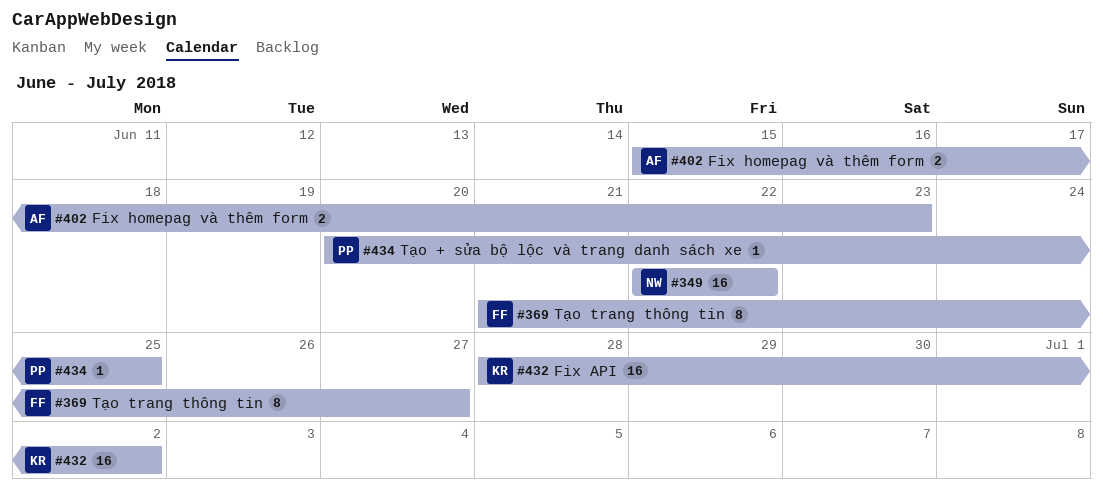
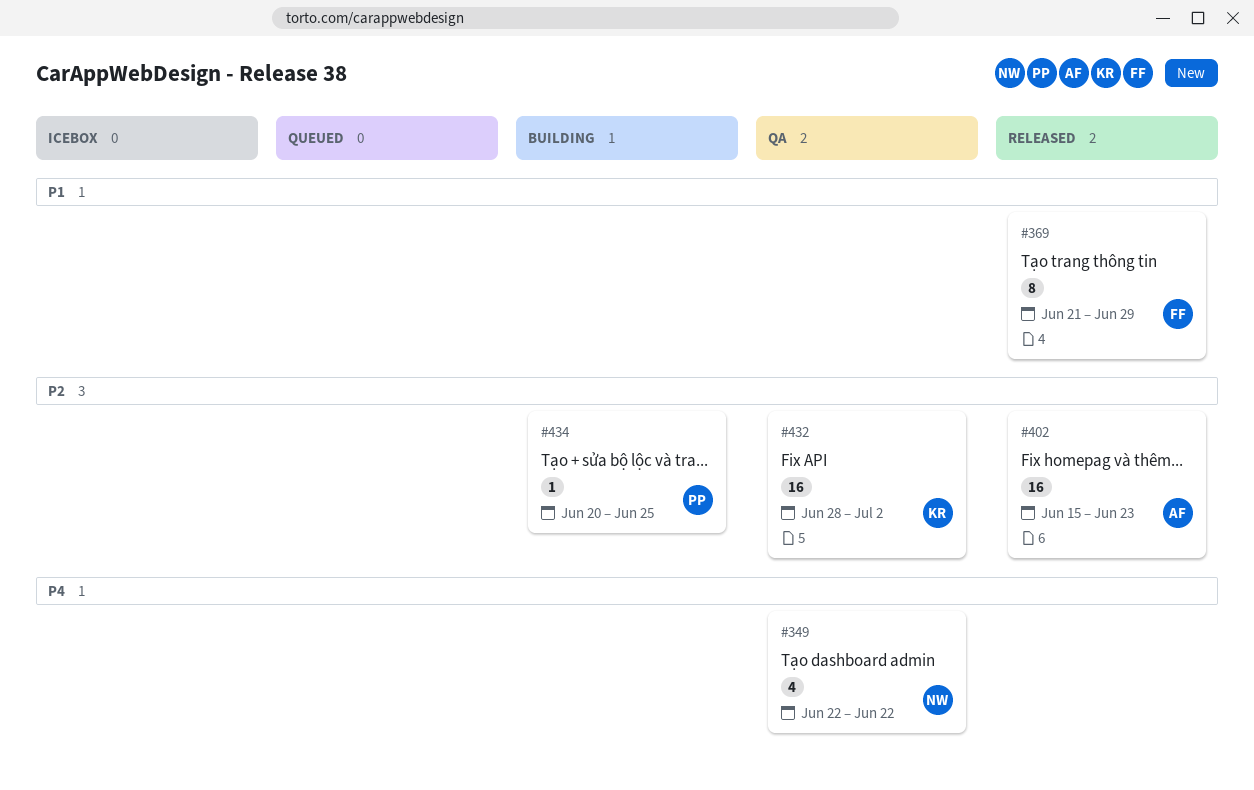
#349, estimate: 16 -> 4
#369, due: Jun 27 -> Jun 29
#402, estimate: 2 -> 16

